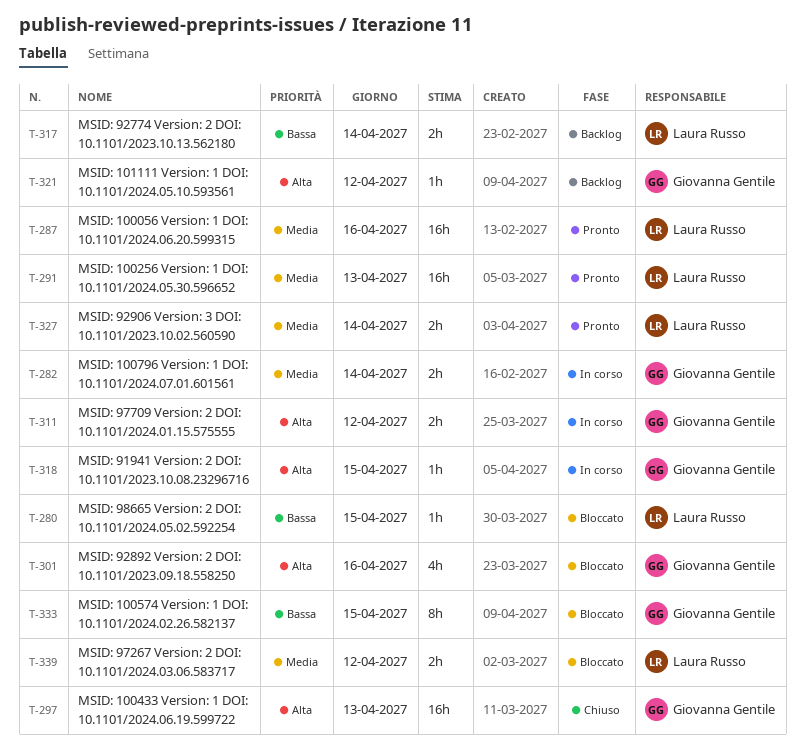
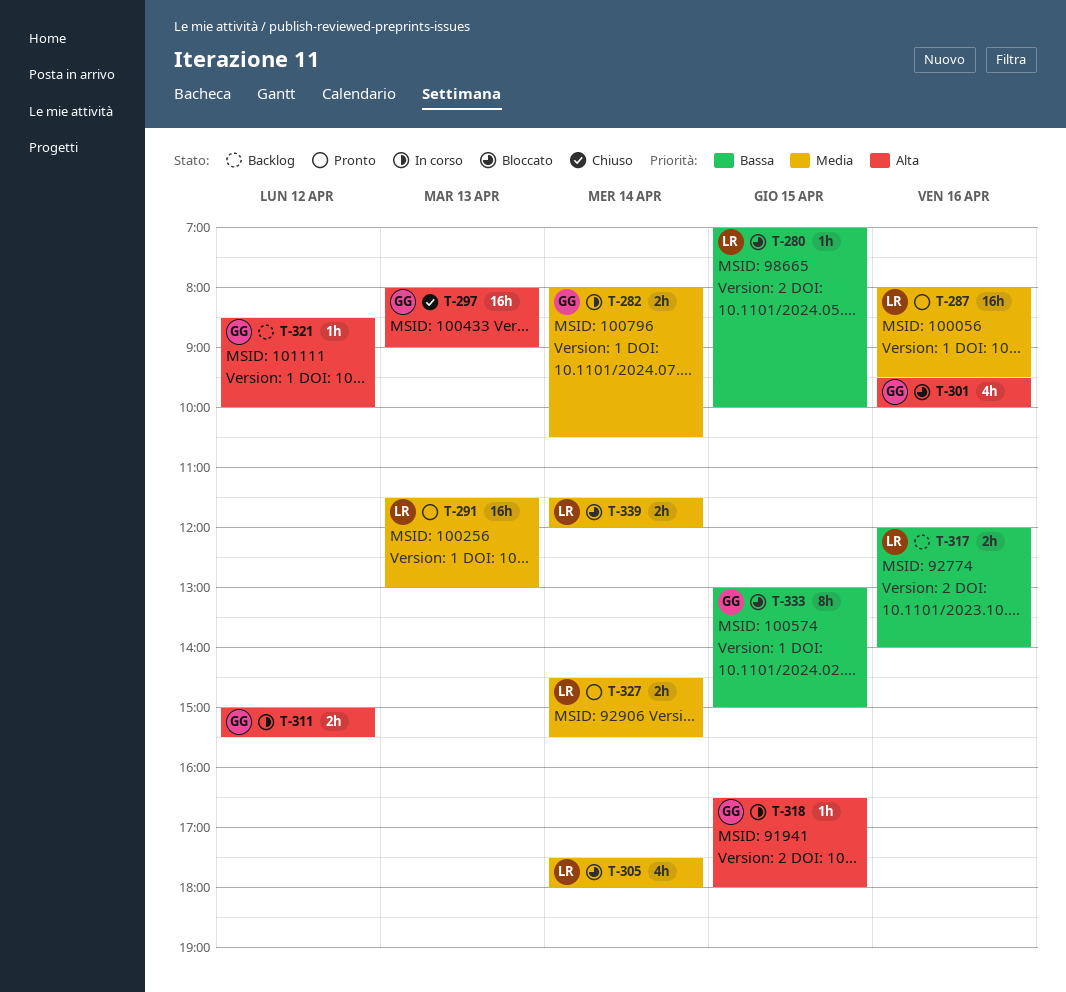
T-305: none -> present
T-317, day: Apr 14 -> Apr 16
T-339, day: Apr 12 -> Apr 14

